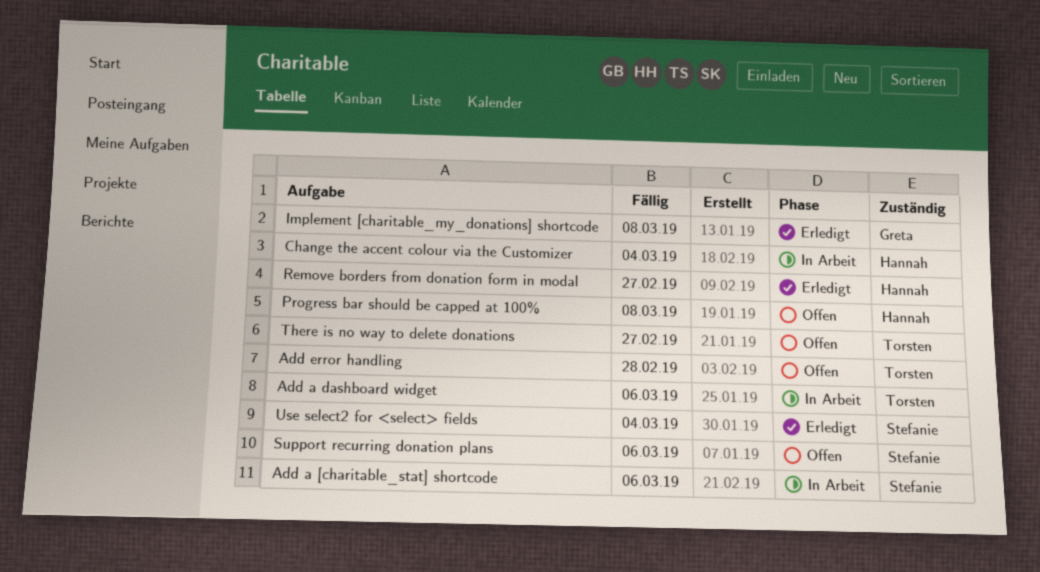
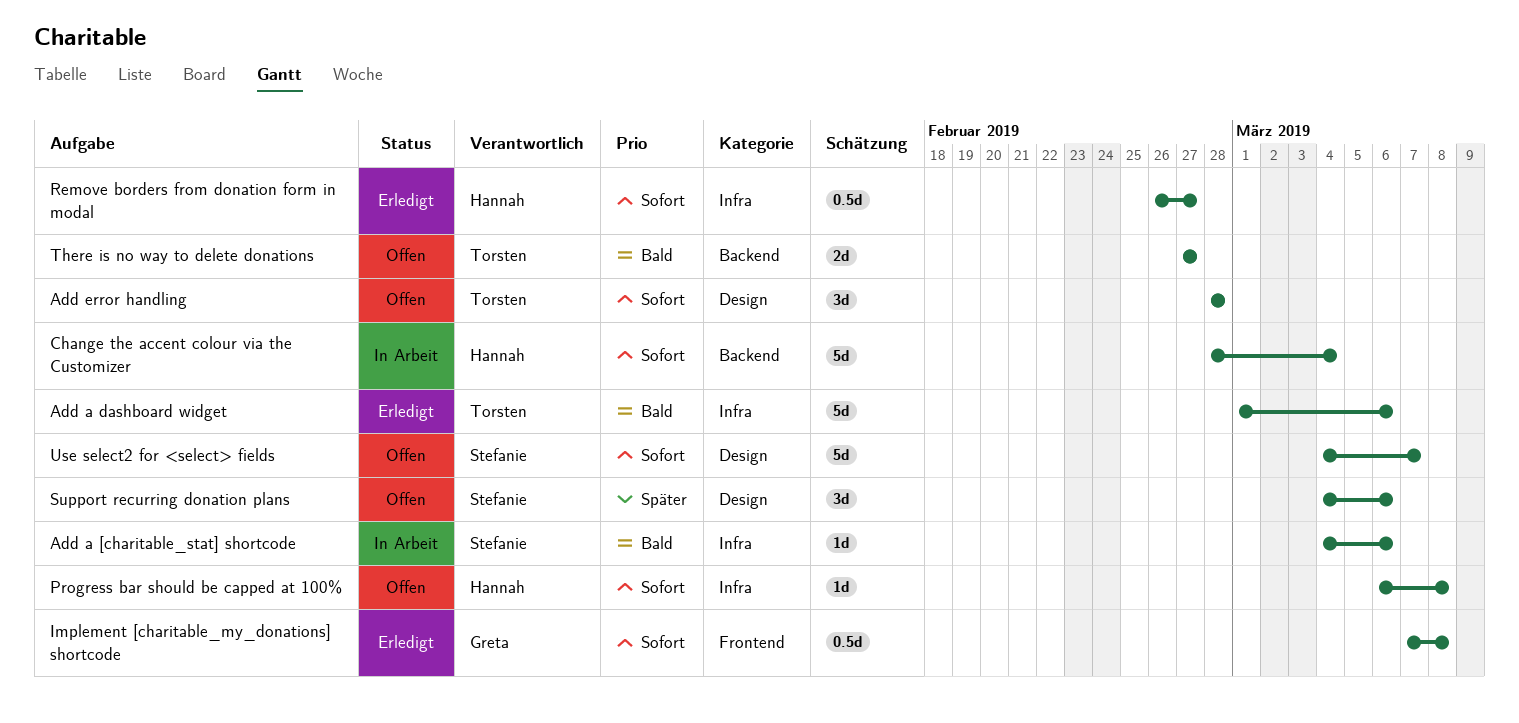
Add a dashboard widget, status: In Arbeit -> Erledigt
Use select2 for <select> fields, status: Erledigt -> Offen
Use select2 for <select> fields, due: Mar 4 -> Mar 7

